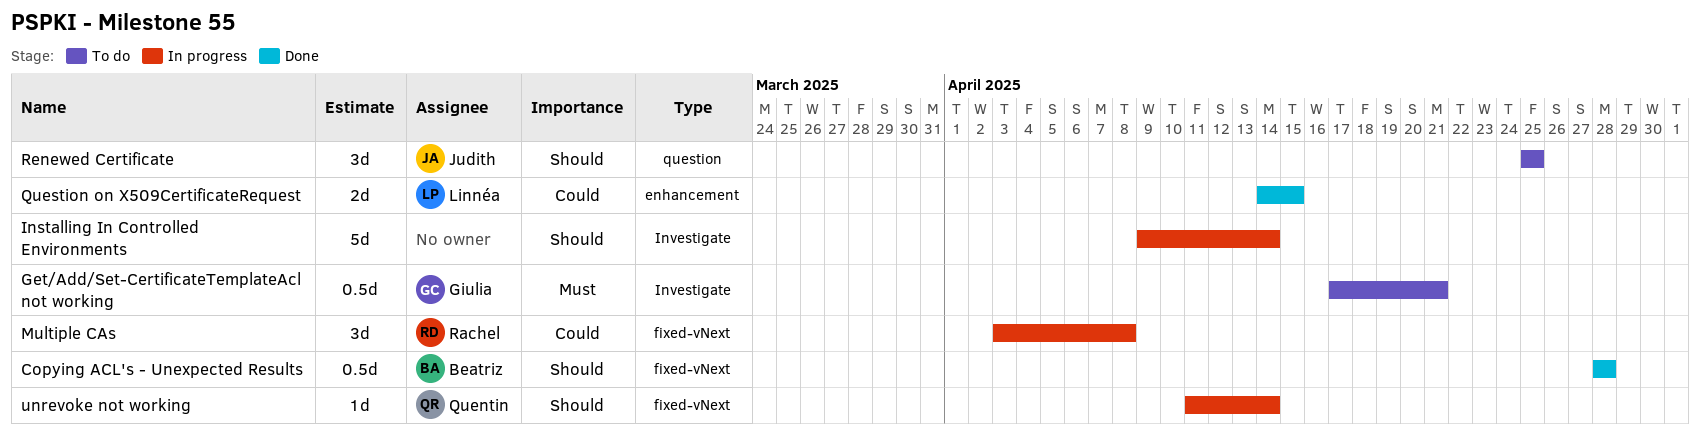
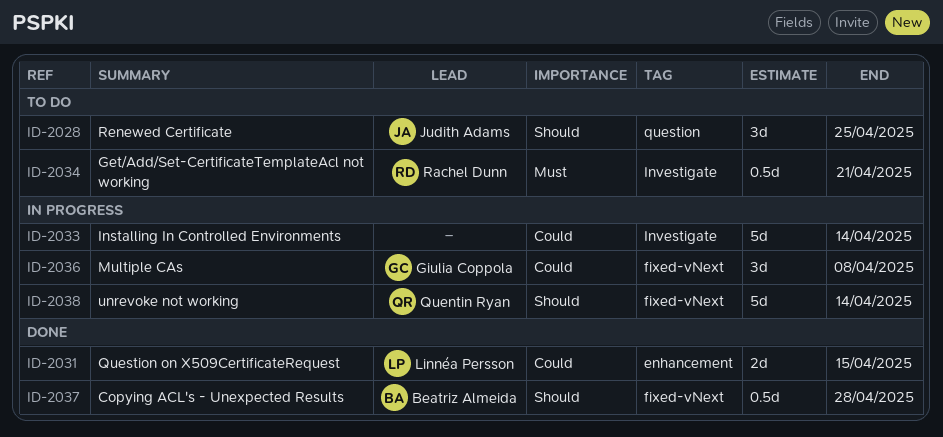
Get/Add/Set-CertificateTemplateAcl not working, owner: Giulia Coppola -> Rachel Dunn
Installing In Controlled Environments, priority: Should -> Could
Multiple CAs, owner: Rachel Dunn -> Giulia Coppola
unrevoke not working, estimate: 1d -> 5d

